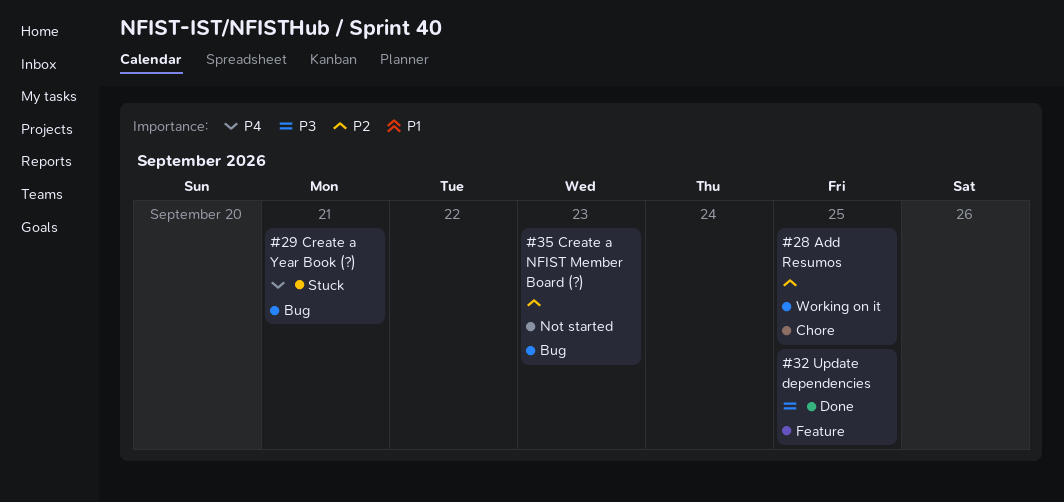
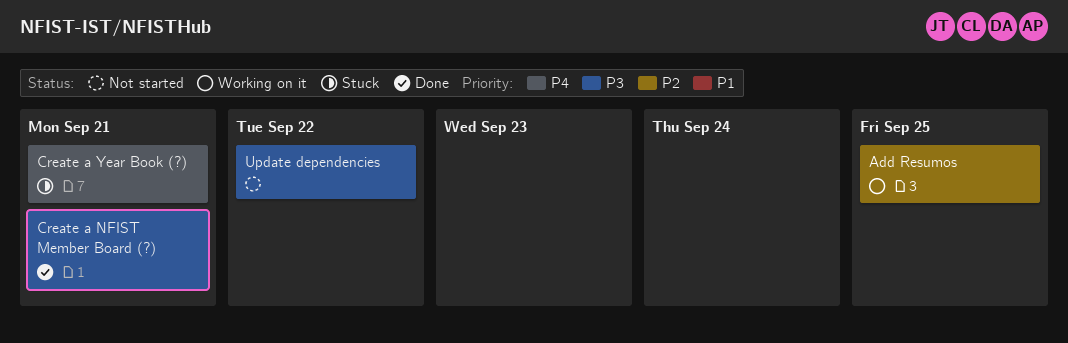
Create a NFIST Member Board (?), status: Not started -> Done
Create a NFIST Member Board (?), priority: P2 -> P3
Create a NFIST Member Board (?), due: Sep 23 -> Sep 21
Update dependencies, status: Done -> Not started
Update dependencies, due: Sep 25 -> Sep 22

